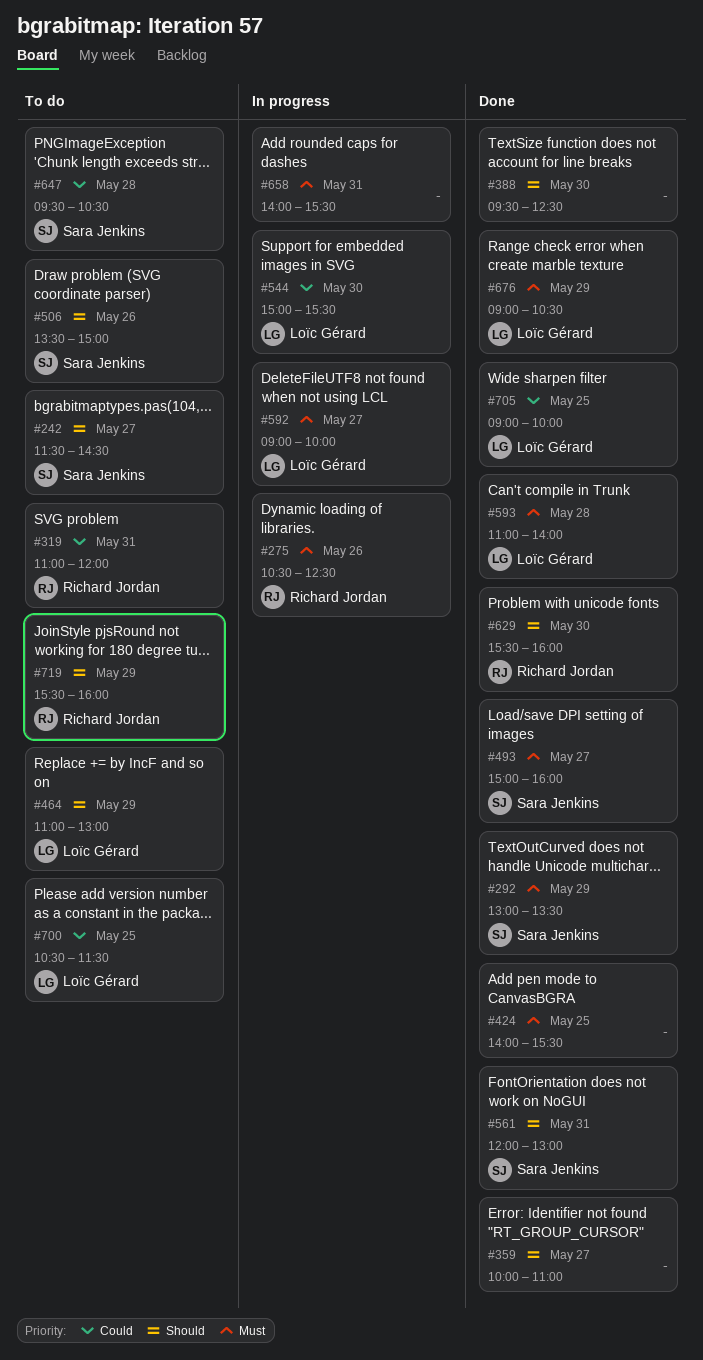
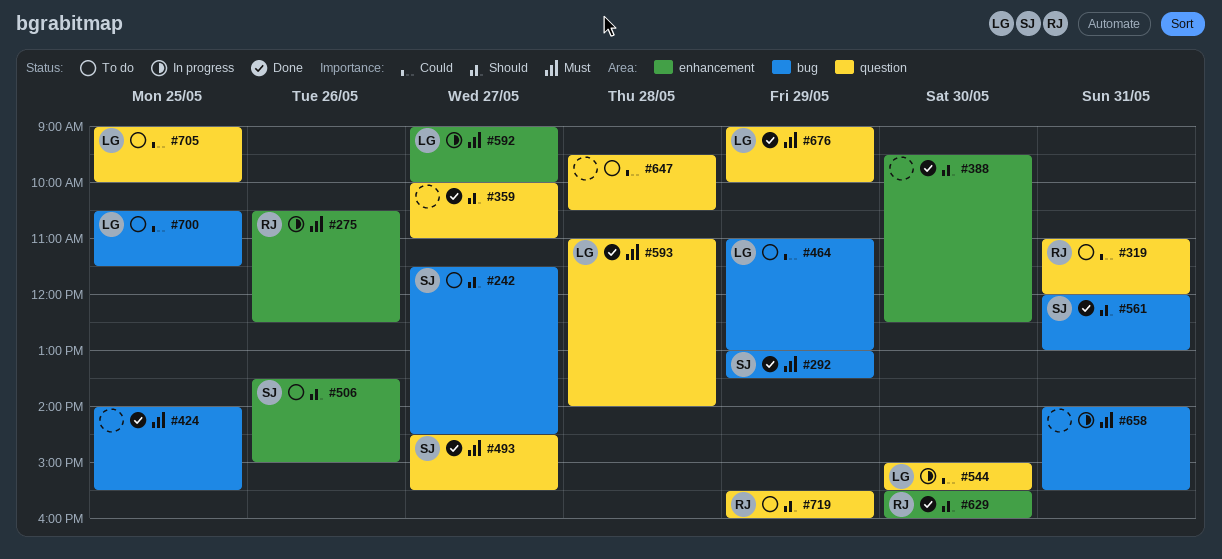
#464, priority: Should -> Could
#493, begins: 15:00 -> 14:30
#493, ends: 16:00 -> 15:30
#647, owner: Sara Jenkins -> none
#676, ends: 10:30 -> 10:00
#705, status: Done -> To do

